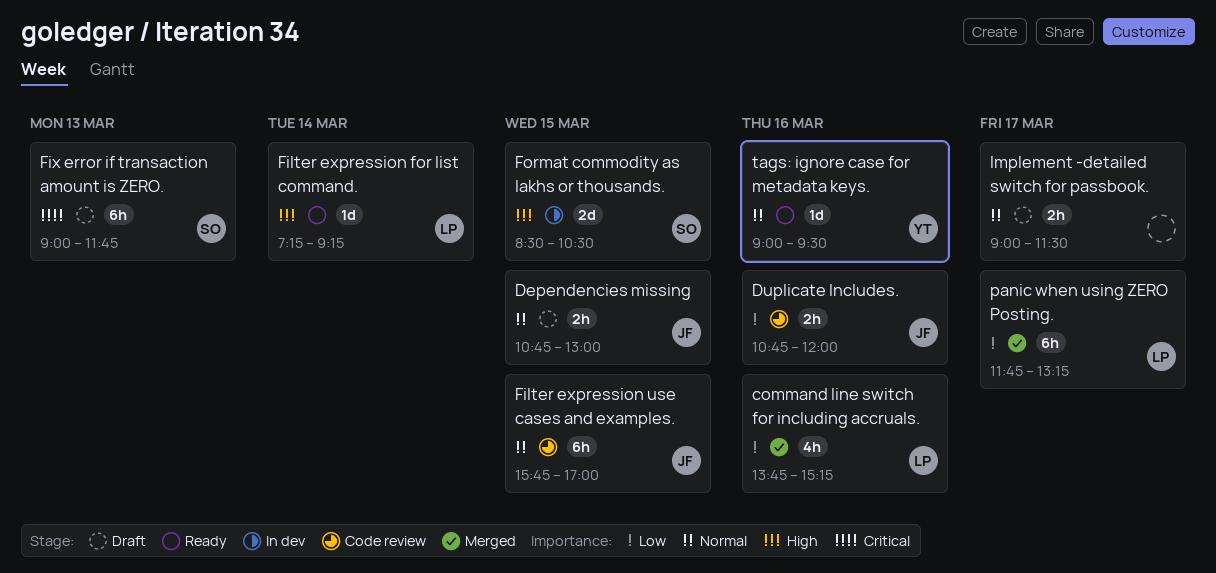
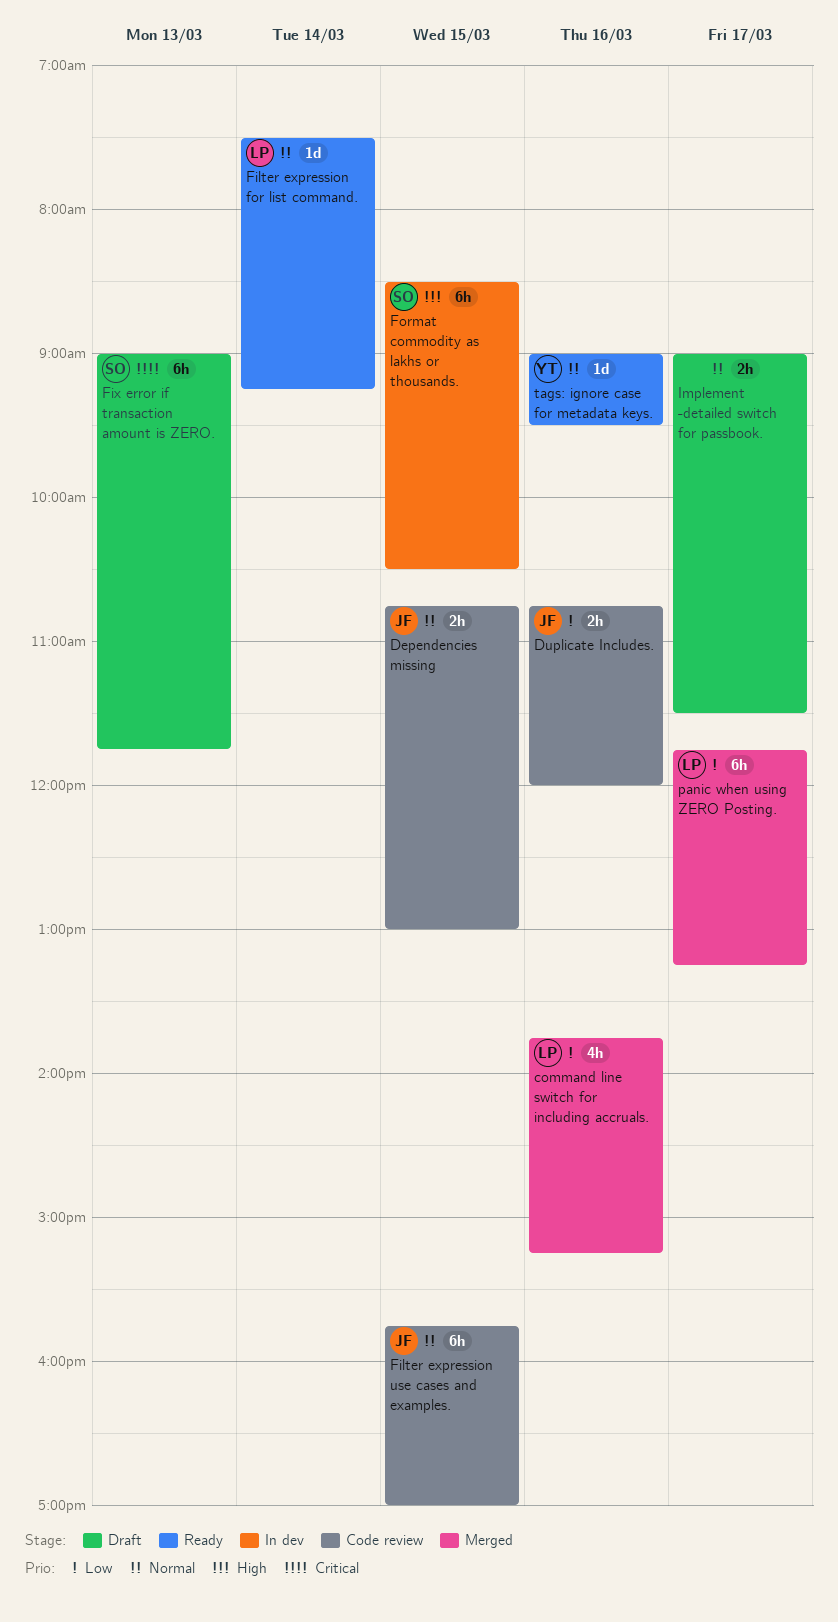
Dependencies missing, status: Draft -> Code review
Filter expression for list command., priority: High -> Normal
Filter expression for list command., begins: 07:15 -> 07:30
Format commodity as lakhs or thousands., estimate: 2d -> 6h

